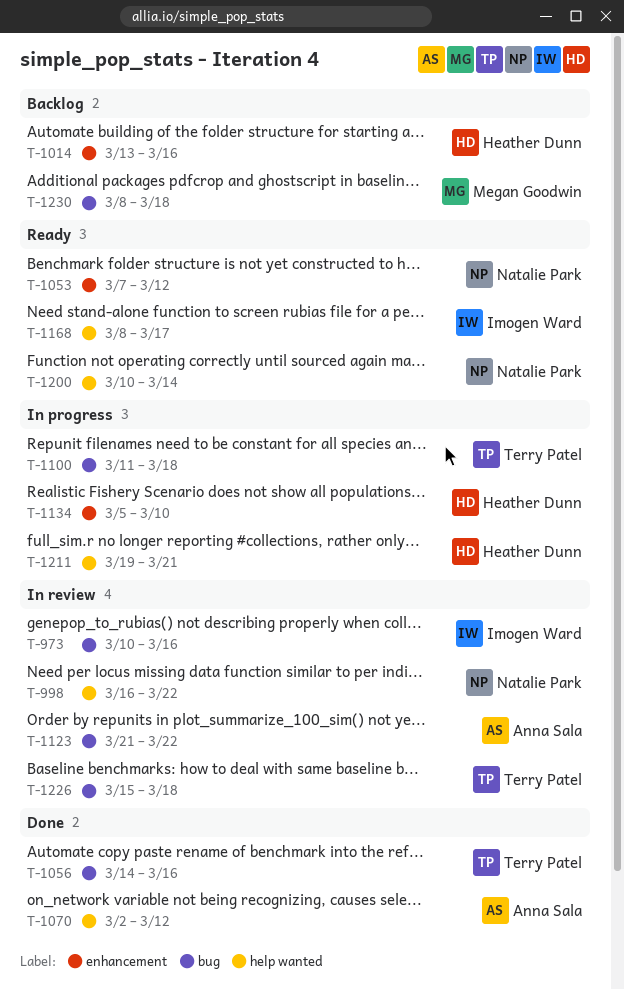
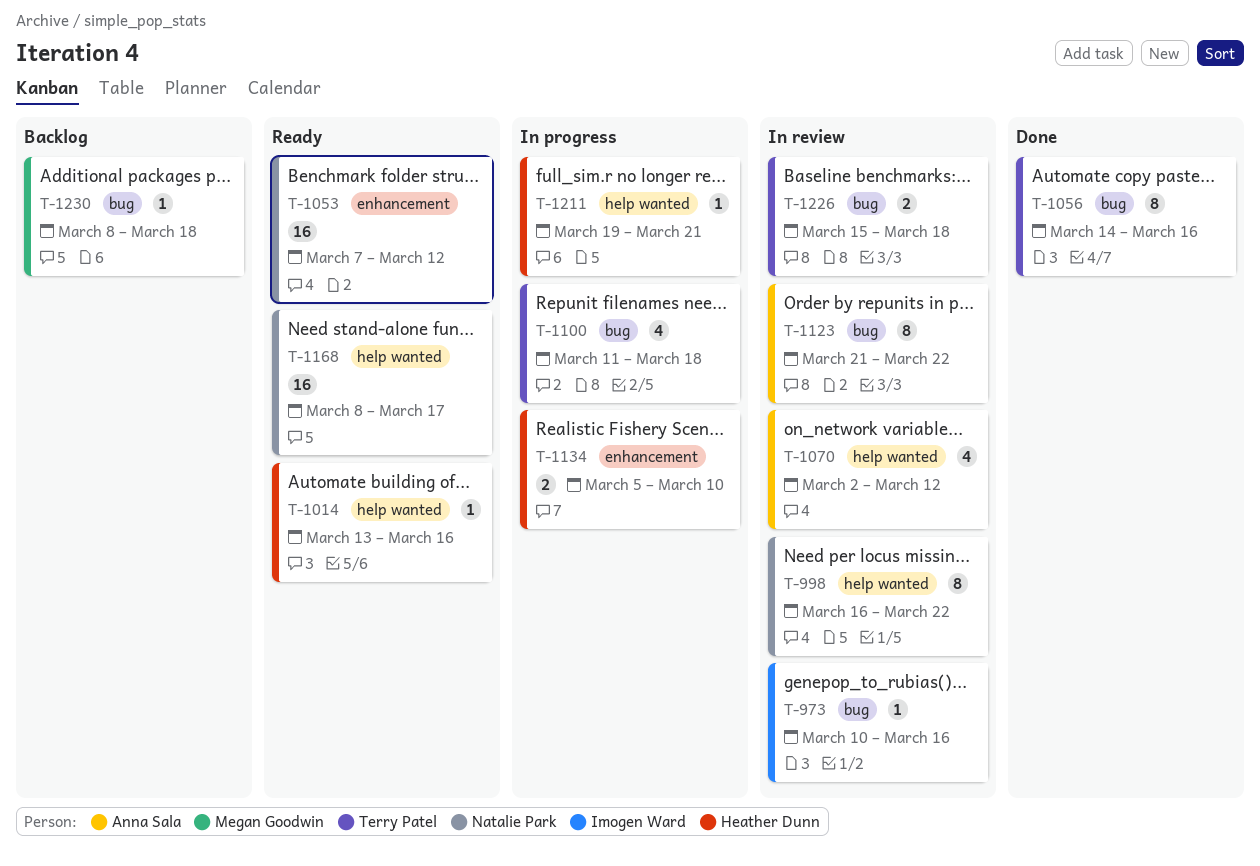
T-1014, status: Backlog -> Ready
T-1014, label: enhancement -> help wanted
T-1070, status: Done -> In review
T-1168, owner: Imogen Ward -> Natalie Park
T-1200: present -> none

